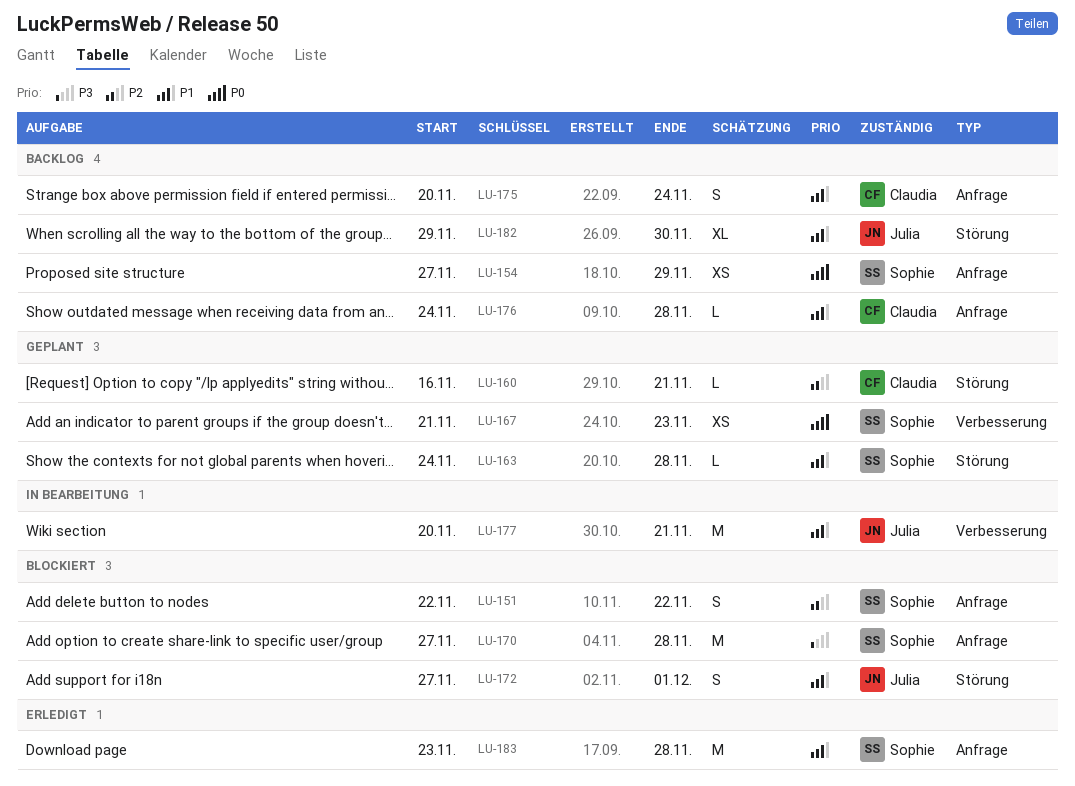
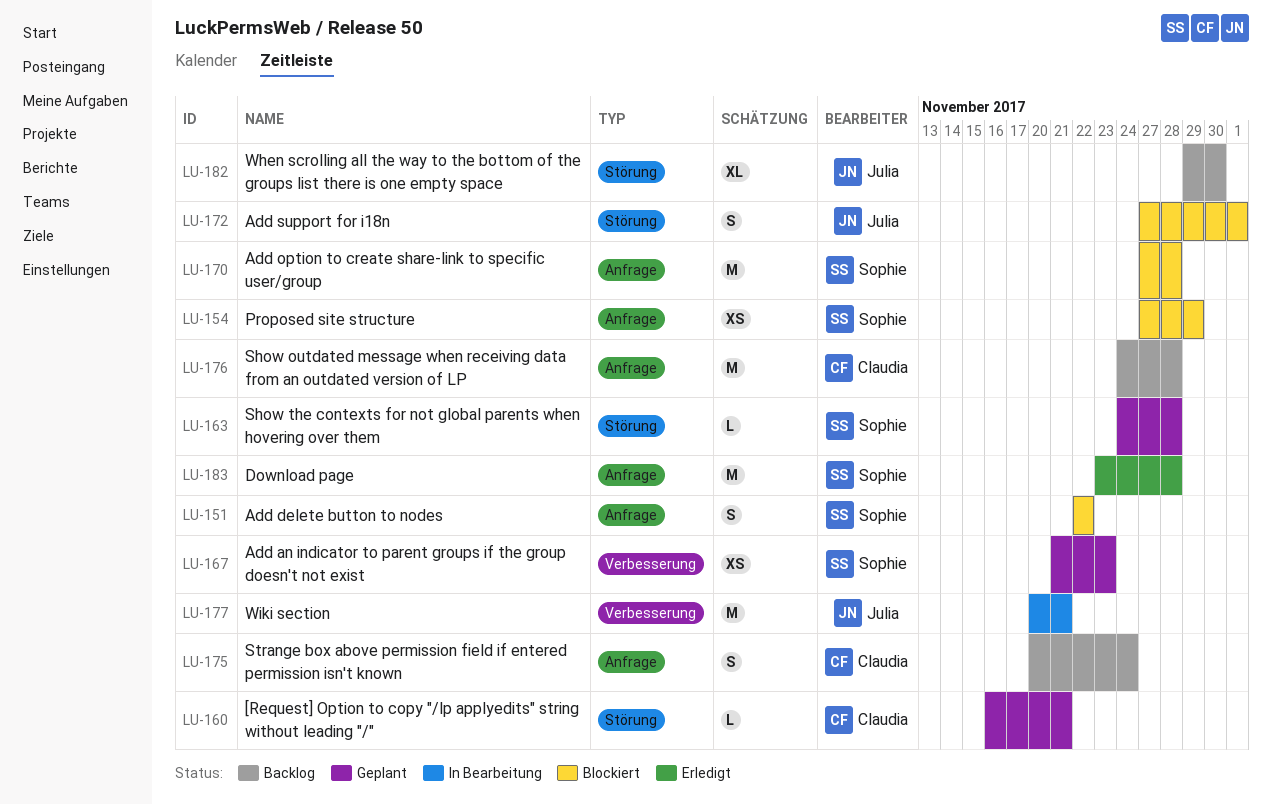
LU-154, status: Backlog -> Blockiert
LU-176, estimate: L -> M

